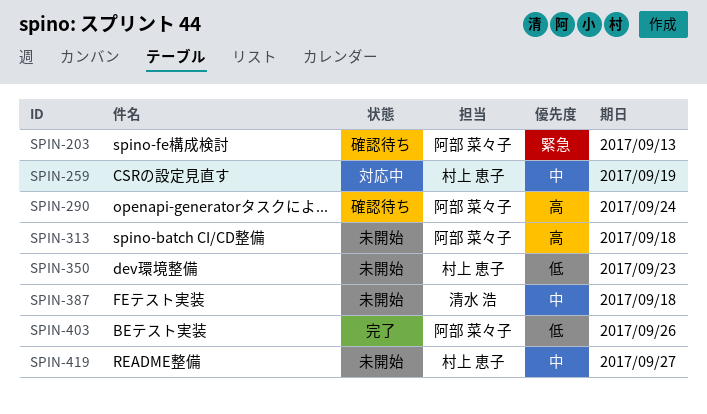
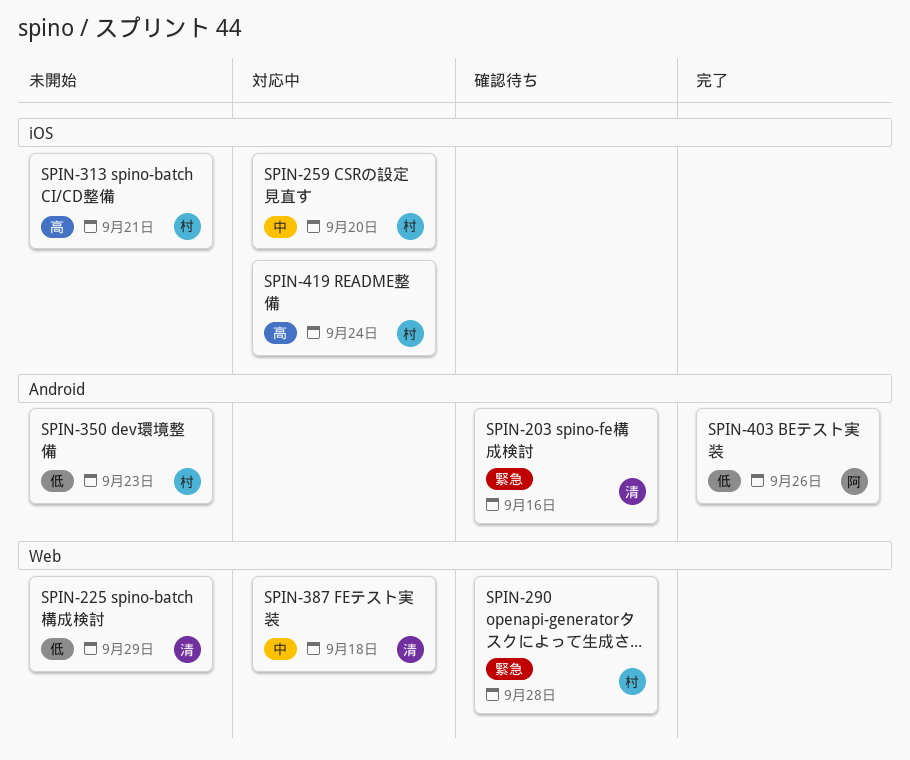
SPIN-203, owner: 阿部 菜々子 -> 清水 浩
SPIN-203, due: Sep 13 -> Sep 16
SPIN-225: none -> present
SPIN-259, due: Sep 19 -> Sep 20
SPIN-290, owner: 阿部 菜々子 -> 村上 恵子
SPIN-290, priority: 高 -> 緊急
SPIN-290, due: Sep 24 -> Sep 28
SPIN-313, owner: 阿部 菜々子 -> 村上 恵子
SPIN-313, due: Sep 18 -> Sep 21
SPIN-387, status: 未開始 -> 対応中
SPIN-419, status: 未開始 -> 対応中
SPIN-419, priority: 中 -> 高
SPIN-419, due: Sep 27 -> Sep 24

